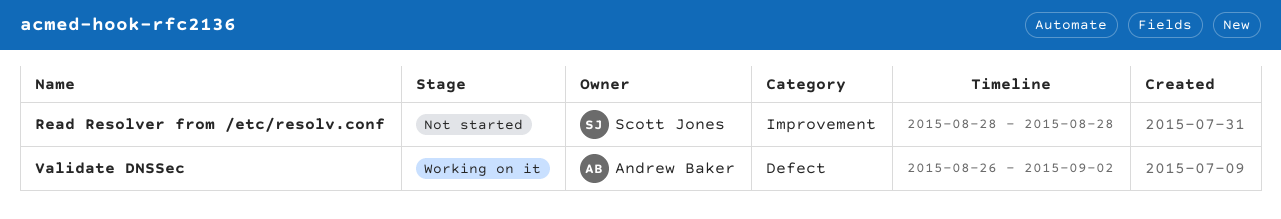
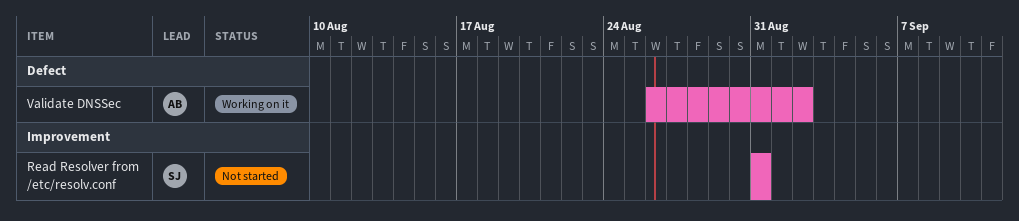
Read Resolver from /etc/resolv.conf, start: Aug 28 -> Aug 31
Read Resolver from /etc/resolv.conf, due: Aug 28 -> Aug 31

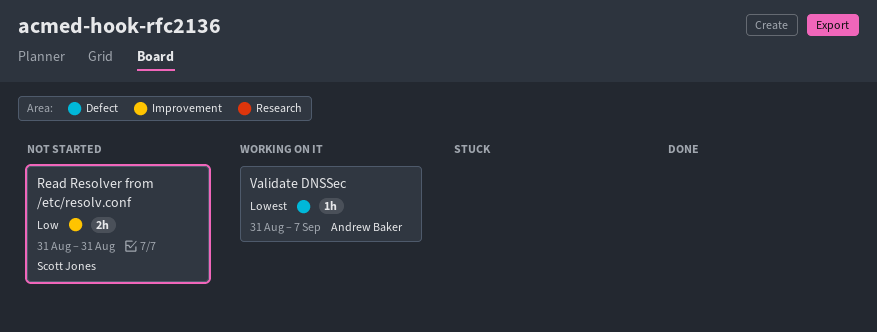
Validate DNSSec, start: Aug 26 -> Aug 31
Validate DNSSec, due: Sep 2 -> Sep 7

